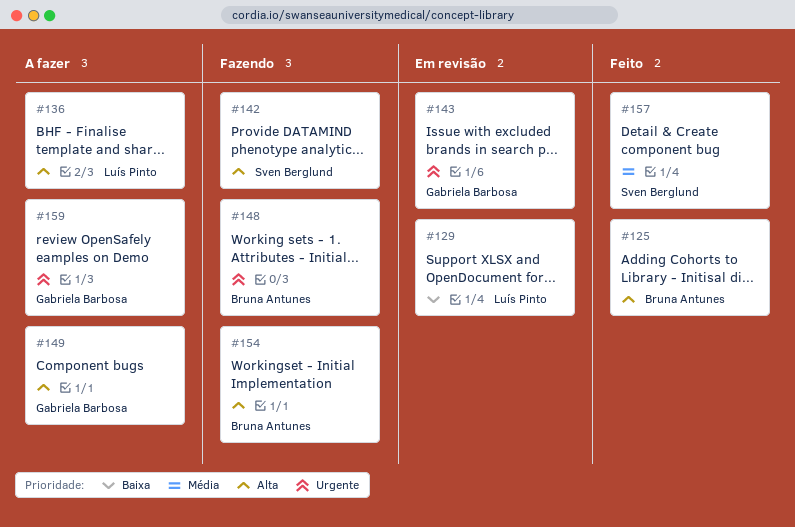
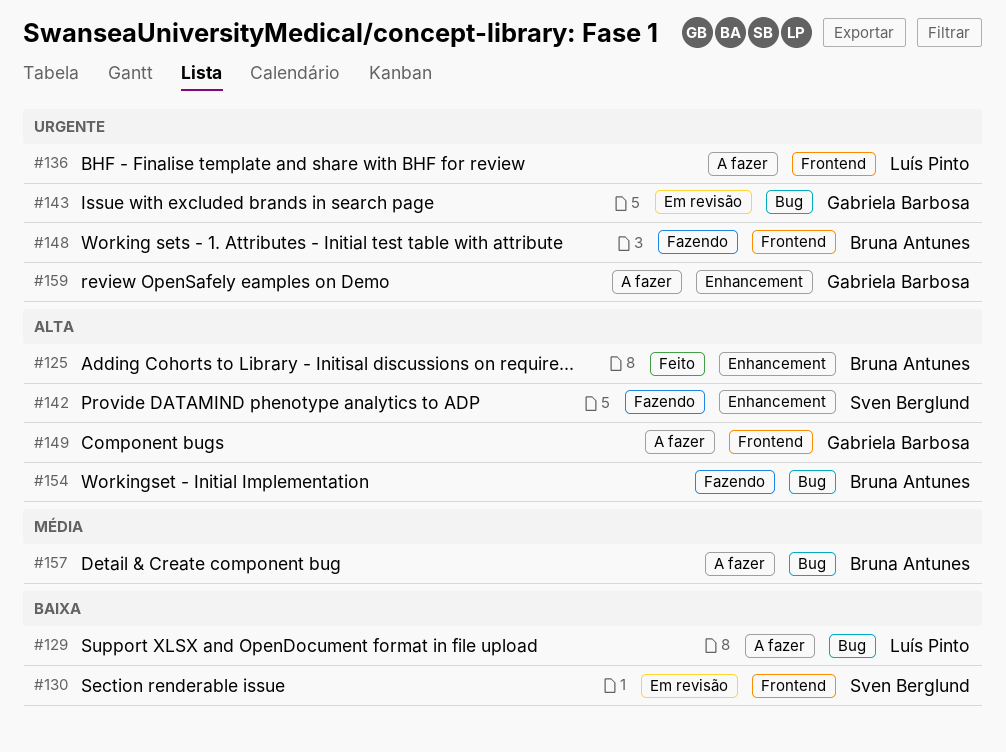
#129, status: Em revisão -> A fazer
#130: none -> present
#136, priority: Alta -> Urgente
#157, status: Feito -> A fazer
#157, owner: Sven Berglund -> Bruna Antunes

